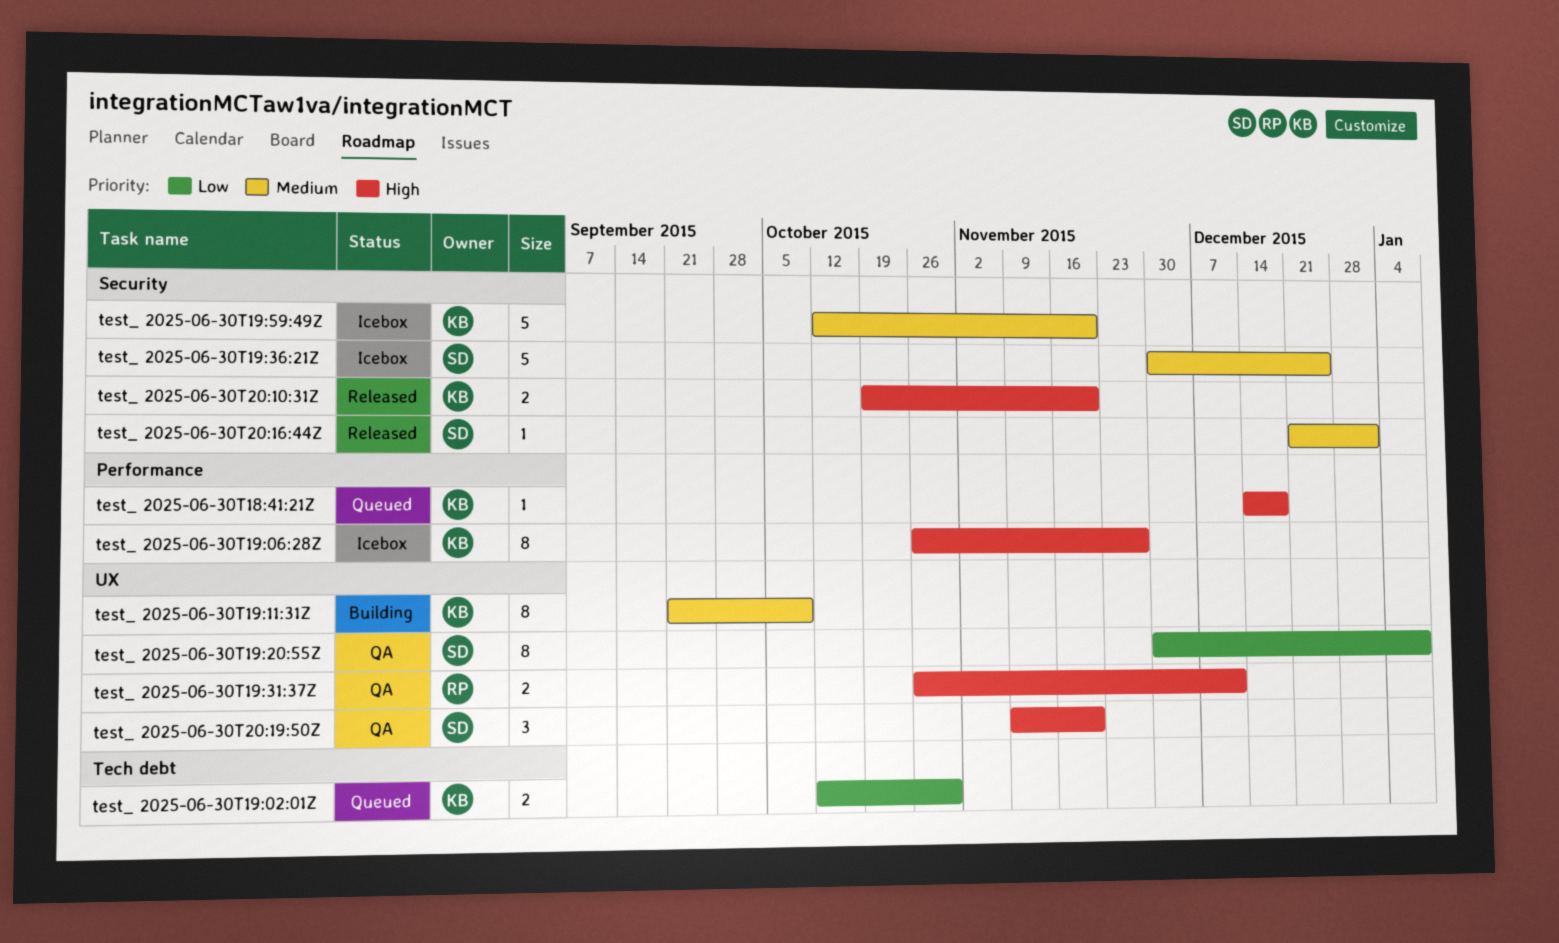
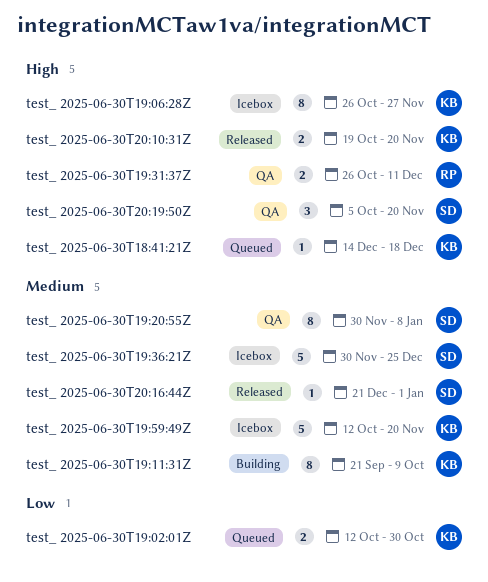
test_ 2025-06-30T19:20:55Z, priority: Low -> Medium
test_ 2025-06-30T20:19:50Z, start: Nov 9 -> Oct 5

